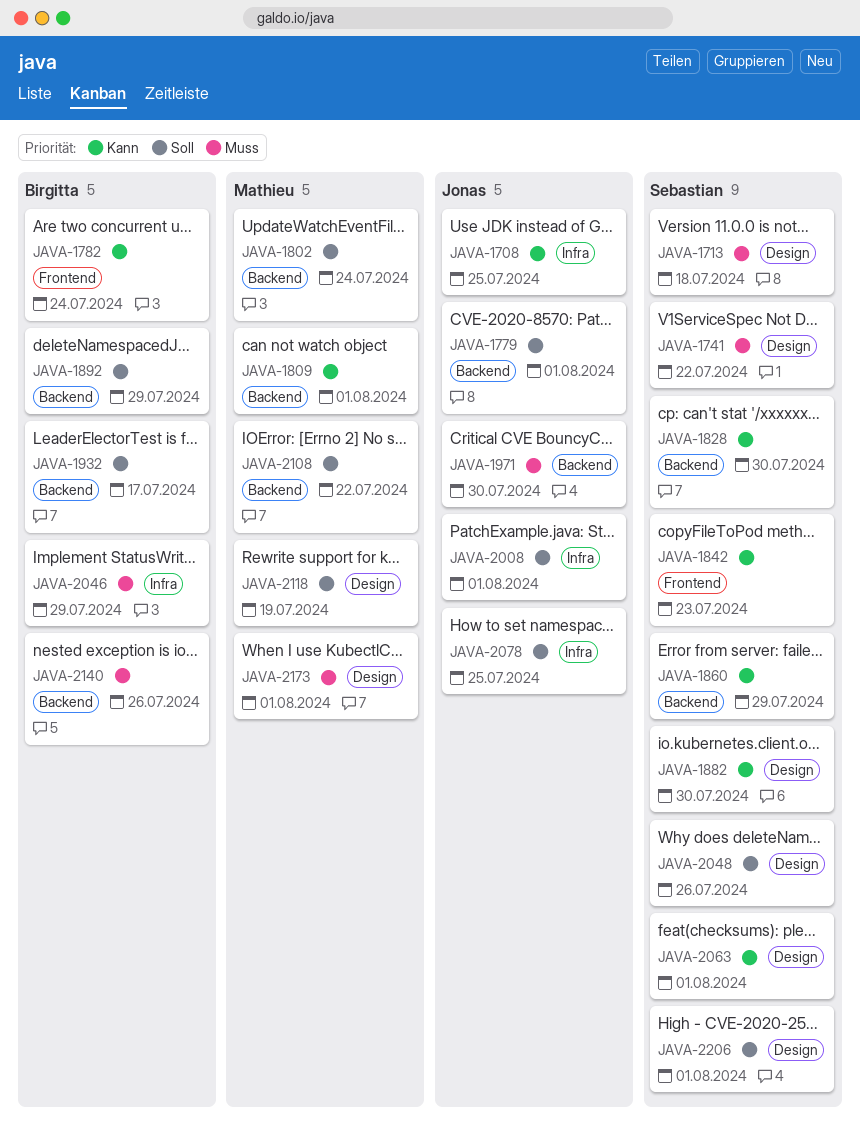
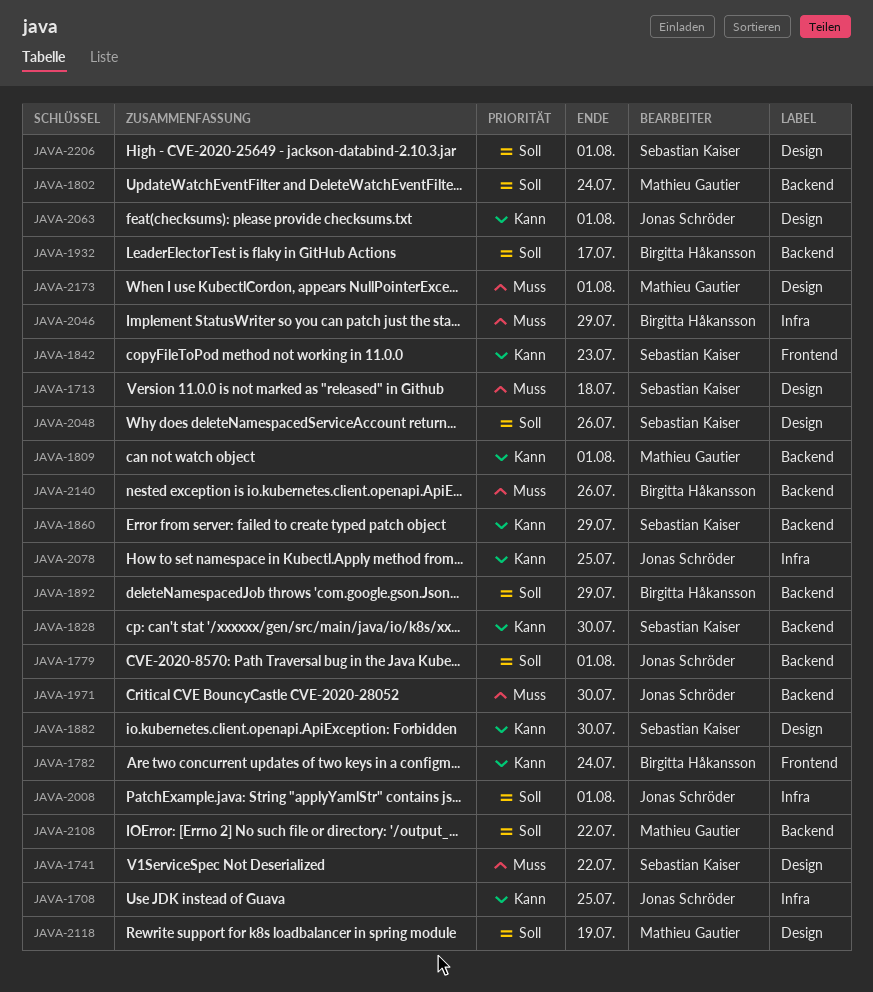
JAVA-2063, owner: Sebastian Kaiser -> Jonas Schröder
JAVA-2078, priority: Soll -> Kann

